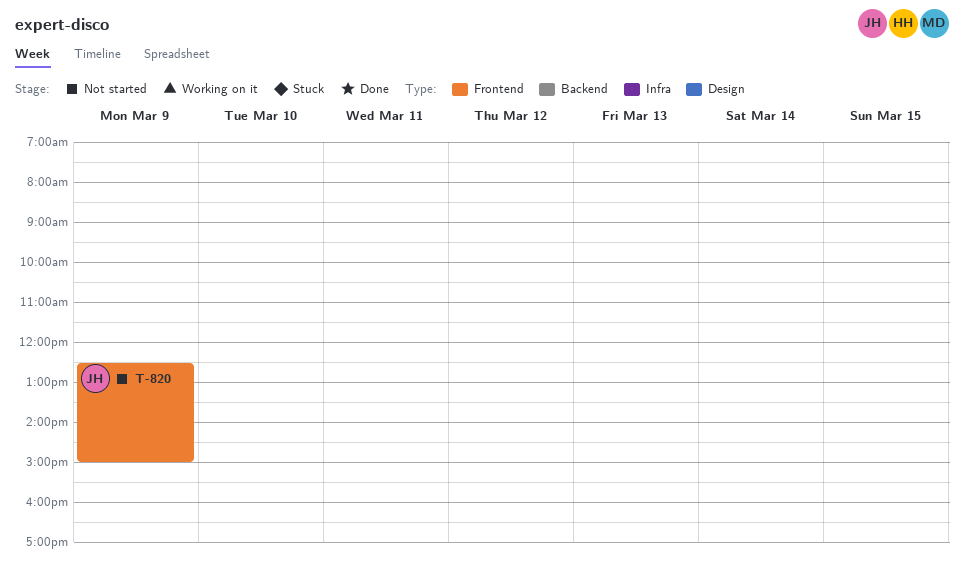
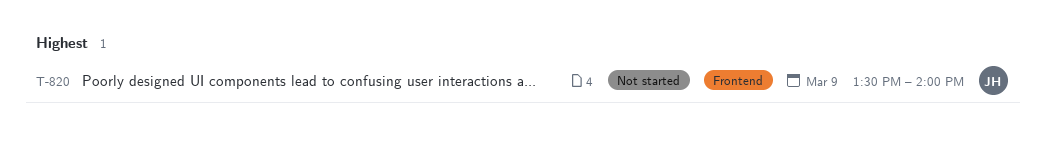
T-820, begins: 12:30 -> 13:30
T-820, ends: 15:00 -> 14:00

